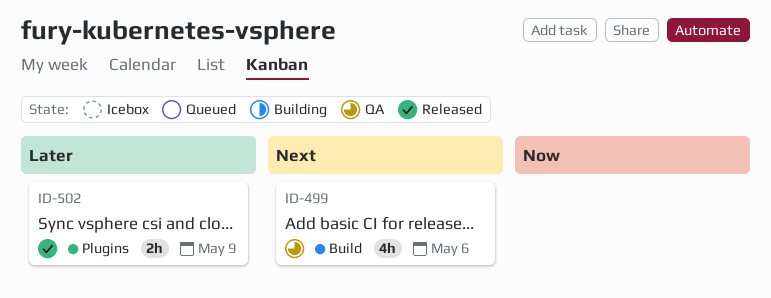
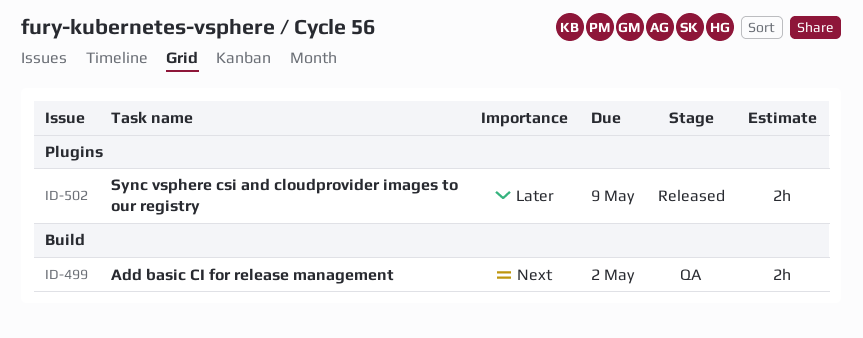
ID-499, estimate: 4h -> 2h
ID-499, due: May 6 -> May 2

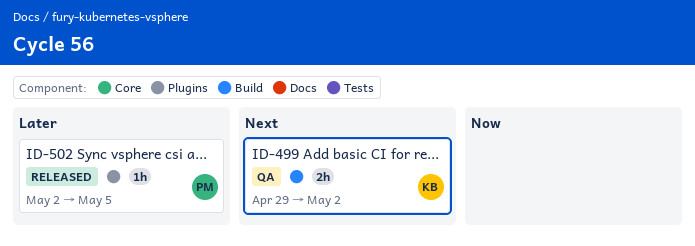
ID-502, estimate: 2h -> 1h
ID-502, due: May 9 -> May 5

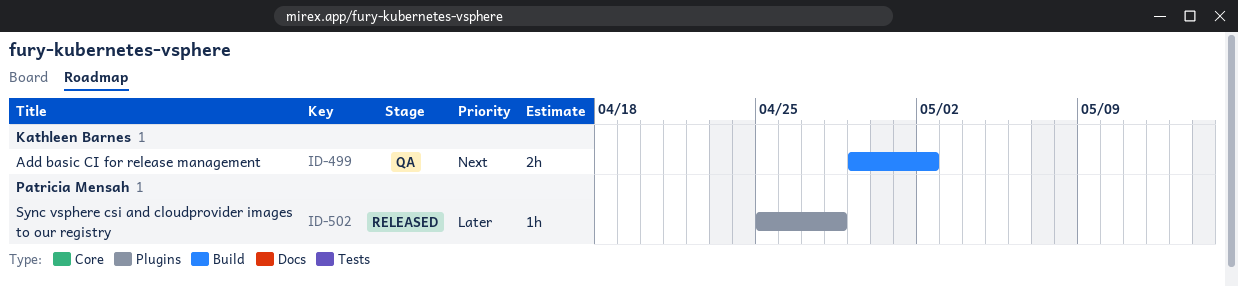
ID-502, start: May 2 -> Apr 25
ID-502, due: May 5 -> Apr 28

